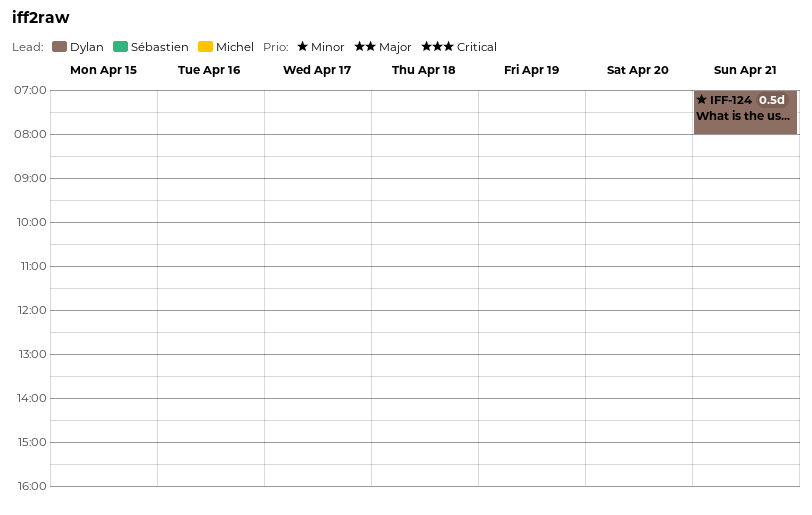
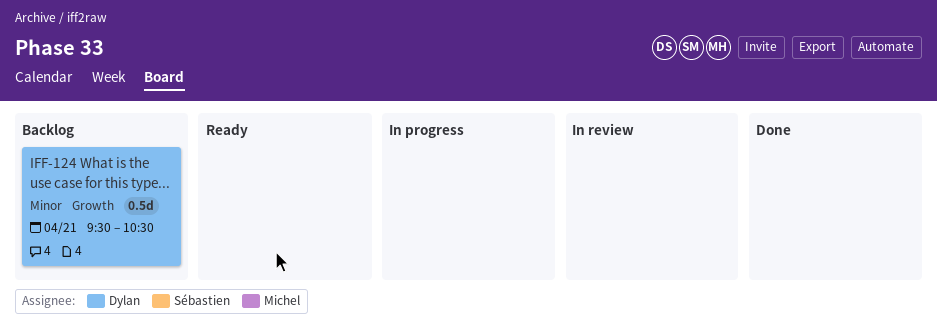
IFF-124, begins: 07:00 -> 09:30
IFF-124, ends: 08:00 -> 10:30

